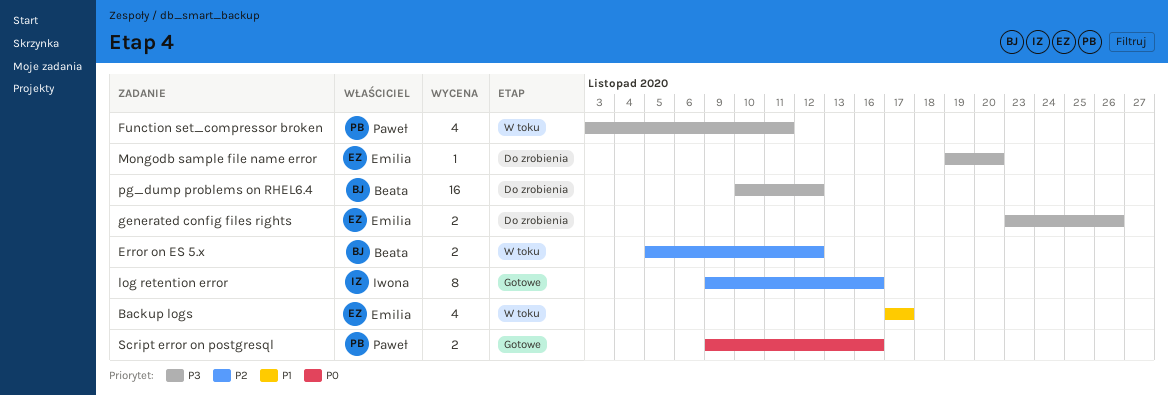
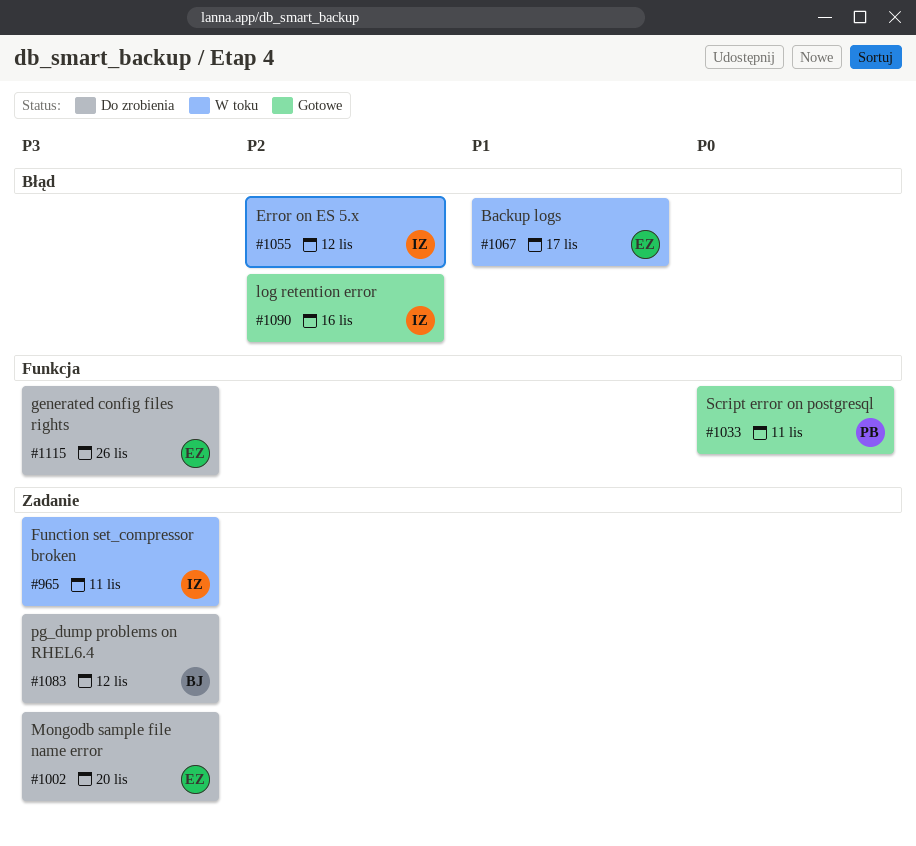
Error on ES 5.x, owner: Beata -> Iwona
Function set_compressor broken, owner: Paweł -> Iwona
Script error on postgresql, due: Nov 16 -> Nov 11

